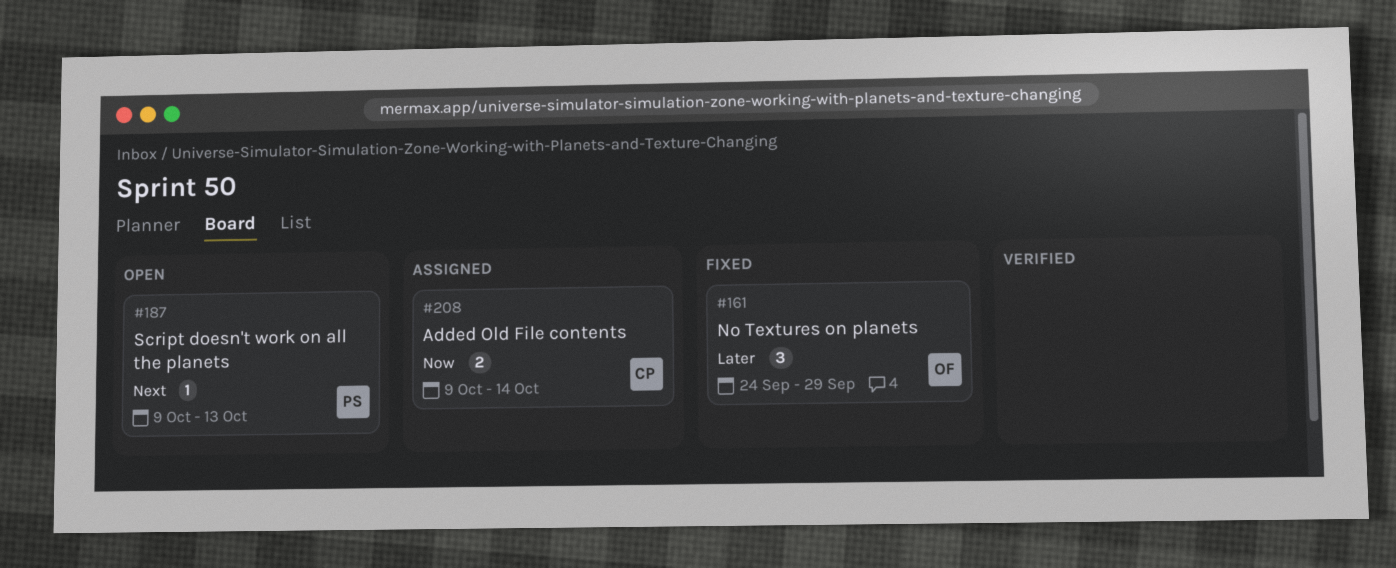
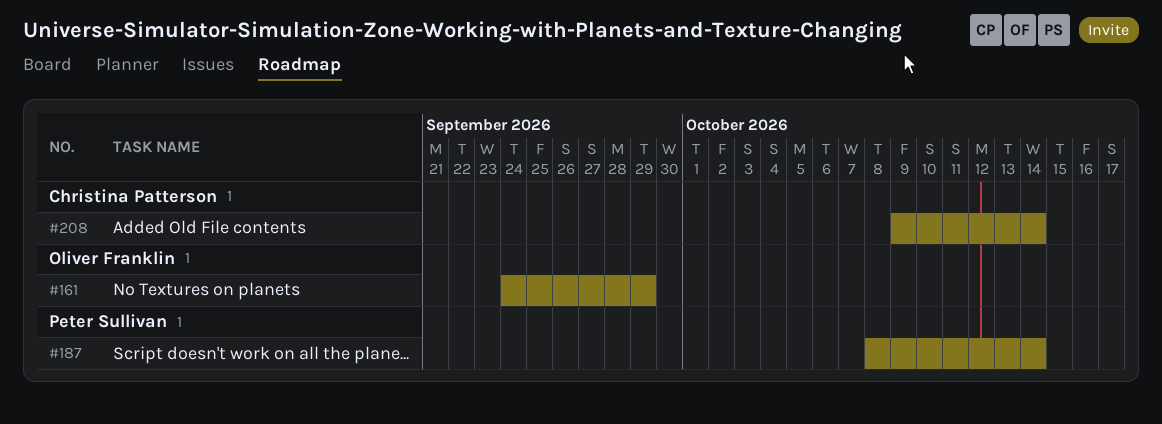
#187, start: Oct 9 -> Oct 8
#187, due: Oct 13 -> Oct 14

